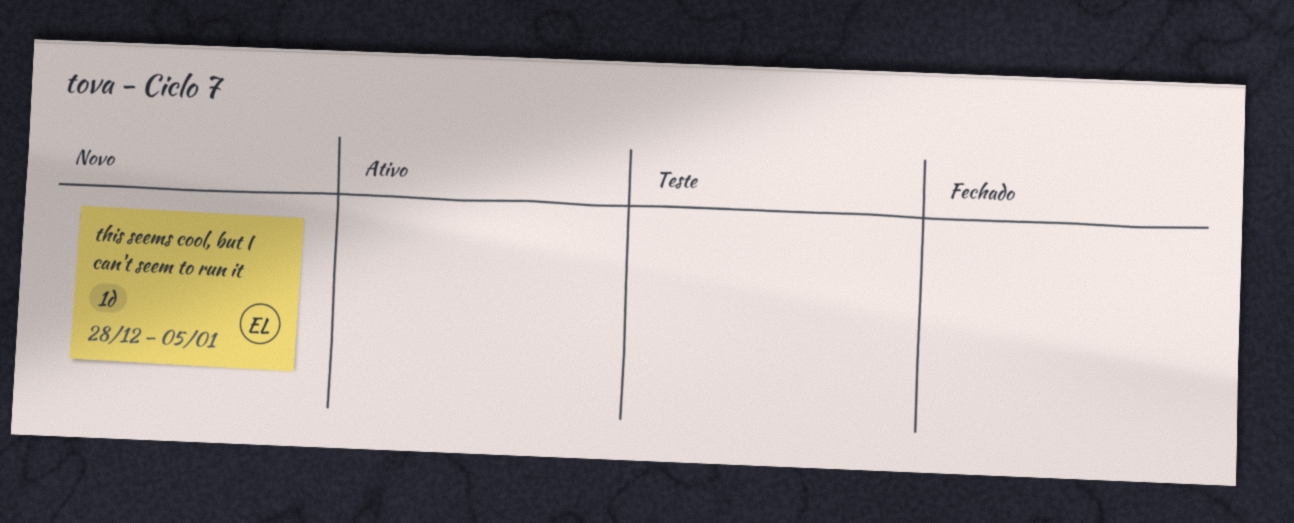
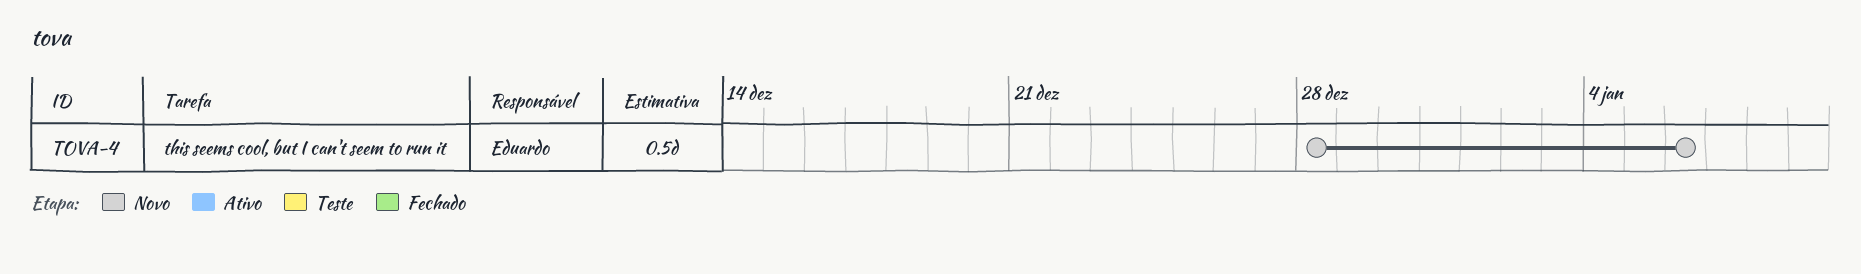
this seems cool, but I can't seem to run it, estimate: 1d -> 0.5d
this seems cool, but I can't seem to run it, due: Jan 5 -> Jan 6

